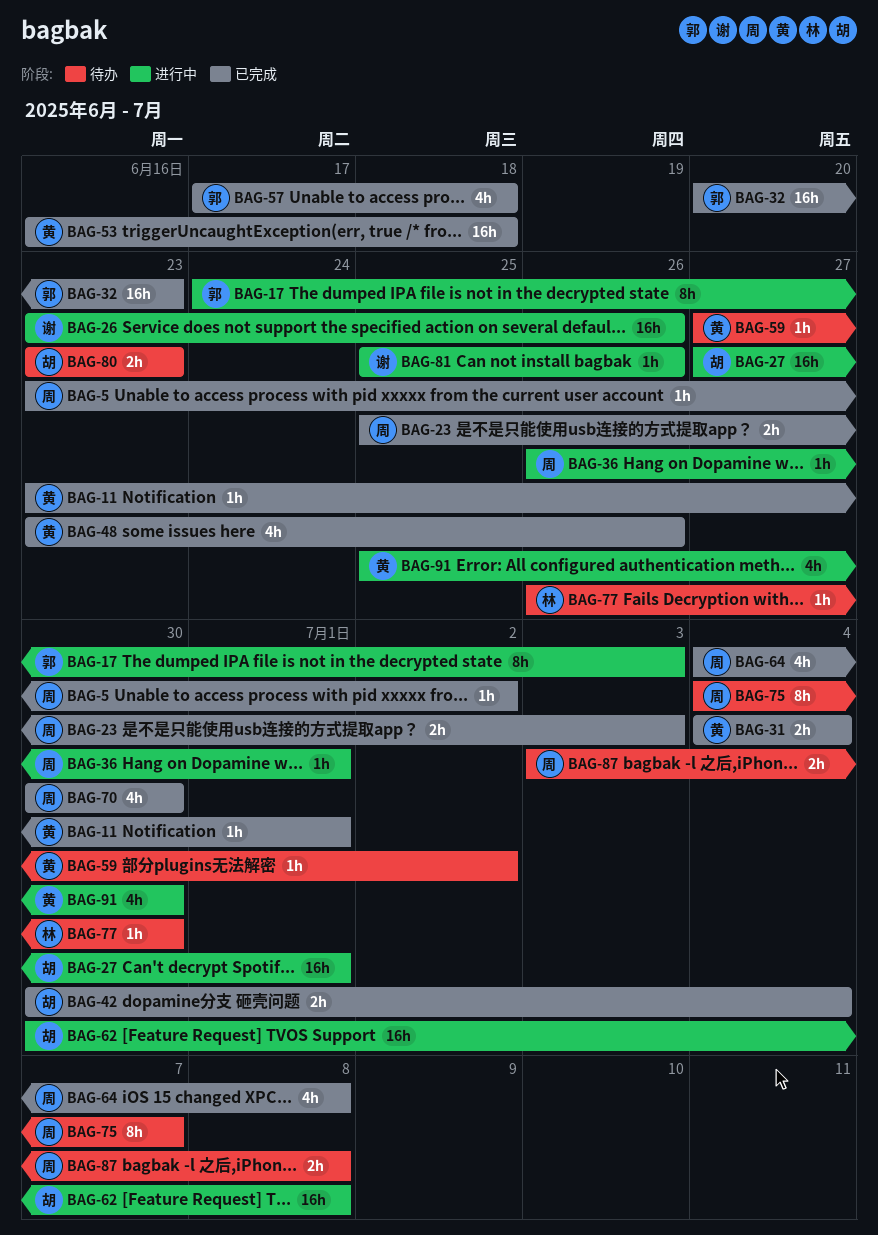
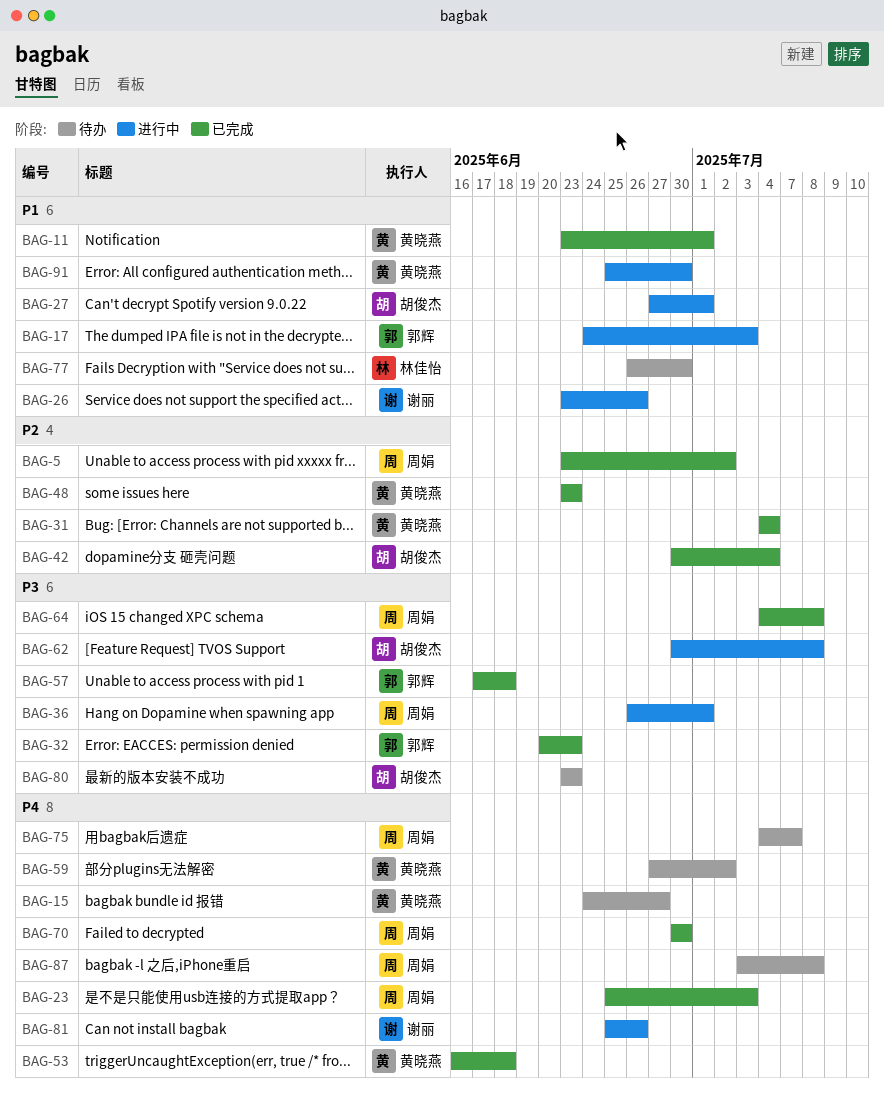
BAG-15: none -> present
BAG-48, due: Jun 26 -> Jun 23

